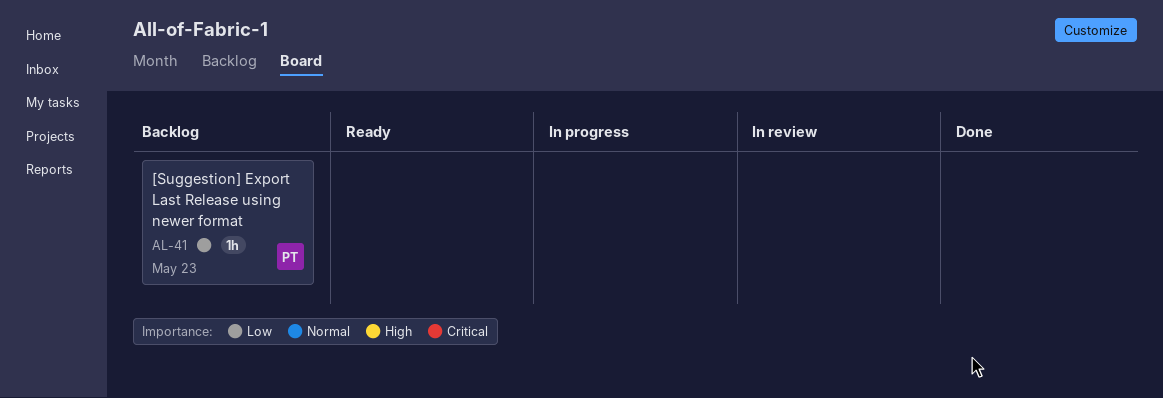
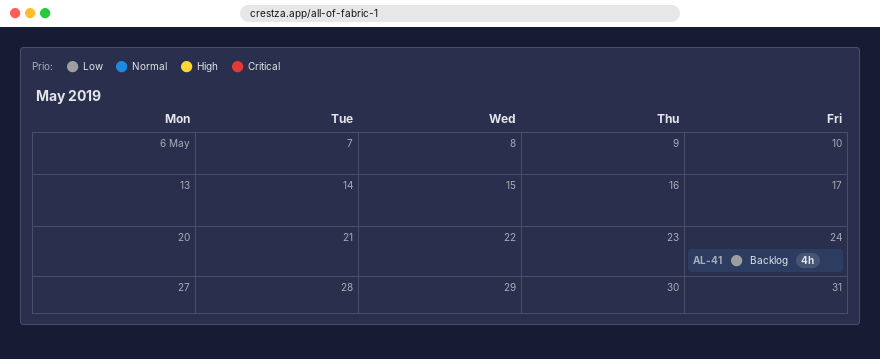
AL-41, estimate: 1h -> 4h
AL-41, due: May 23 -> May 24

